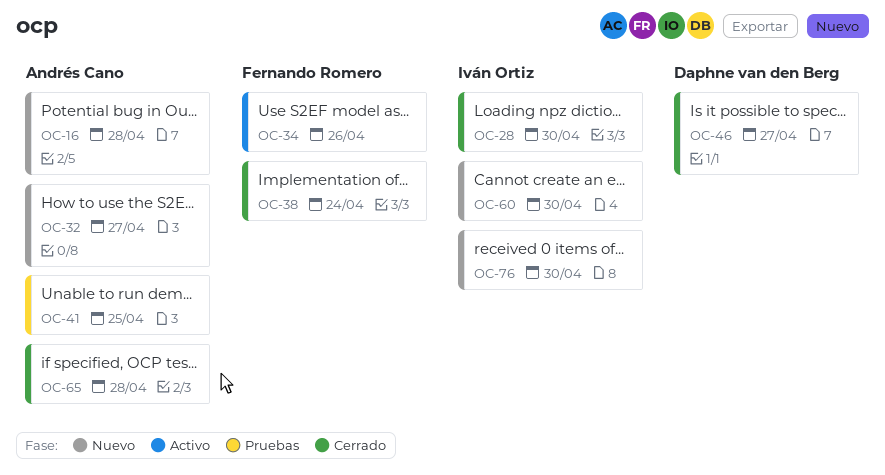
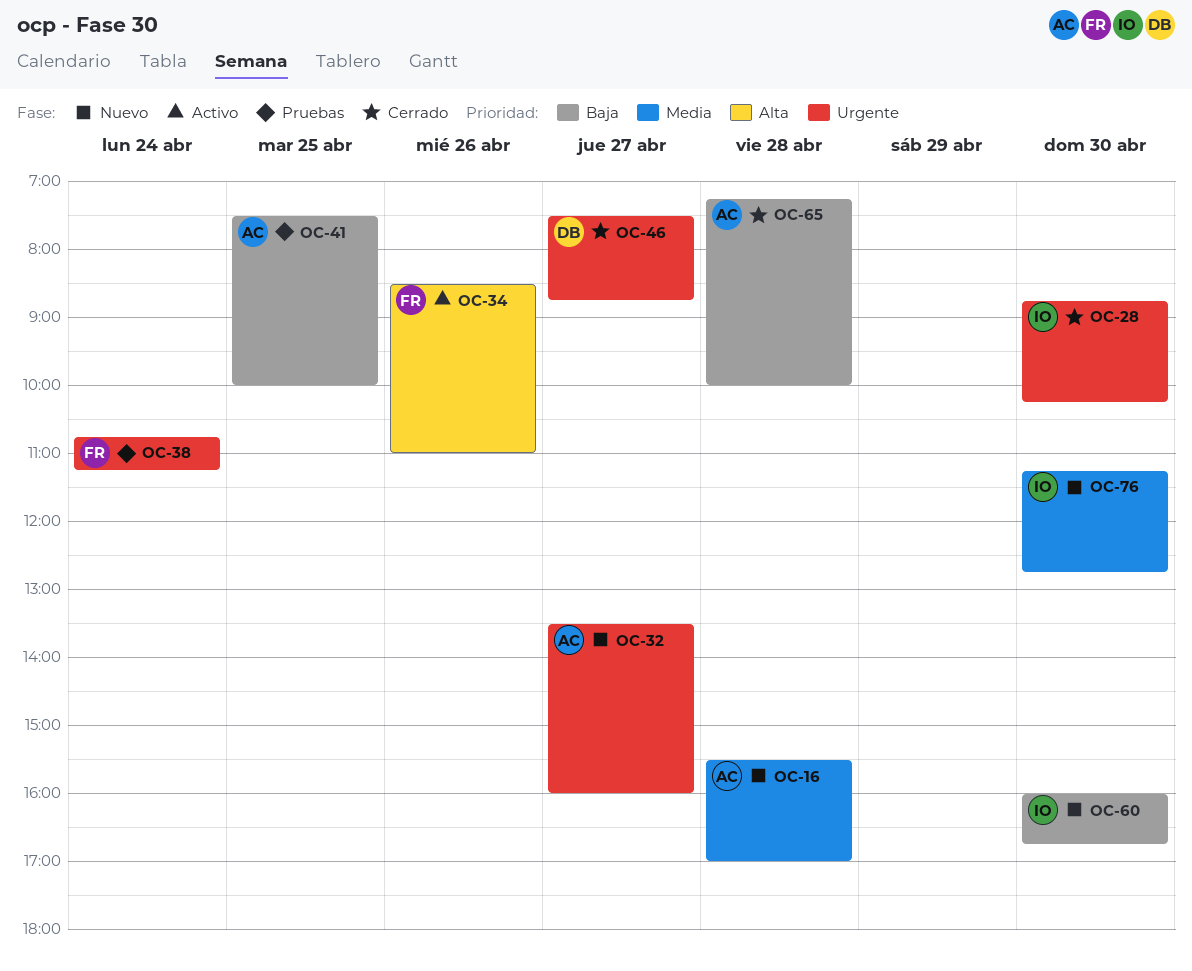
OC-38, status: Cerrado -> Pruebas

